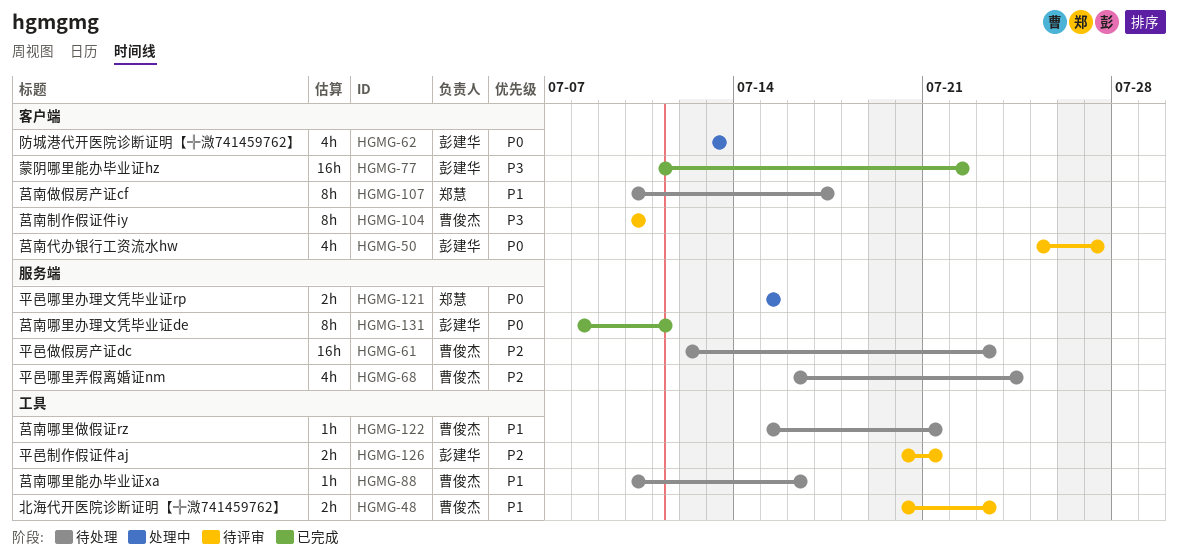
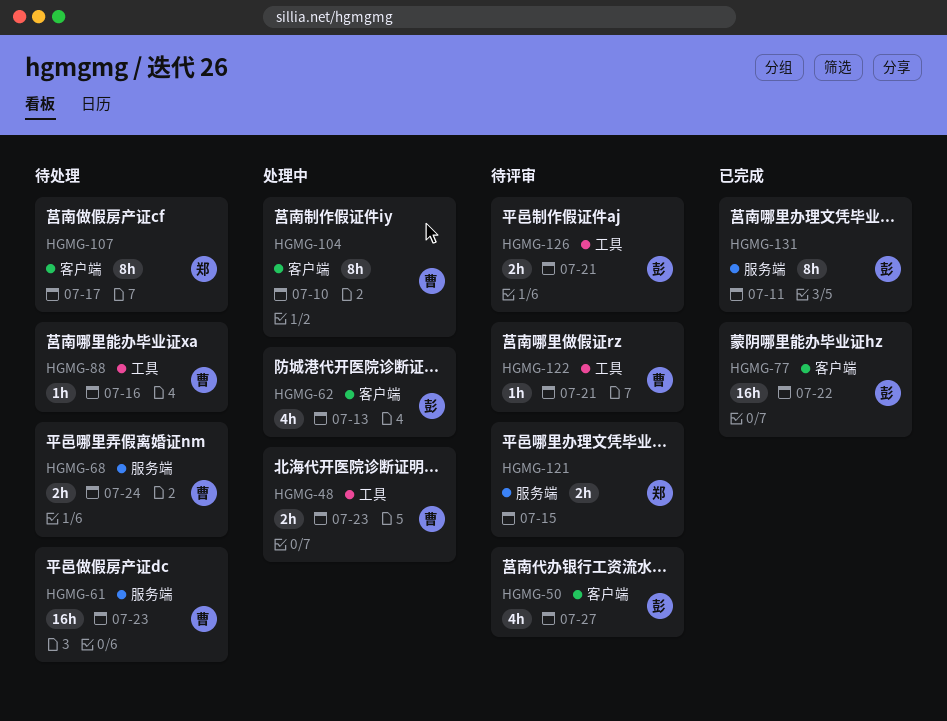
HGMG-48, status: 待评审 -> 处理中
HGMG-68, estimate: 4h -> 2h
HGMG-104, status: 待评审 -> 处理中
HGMG-121, status: 处理中 -> 待评审
HGMG-122, status: 待处理 -> 待评审

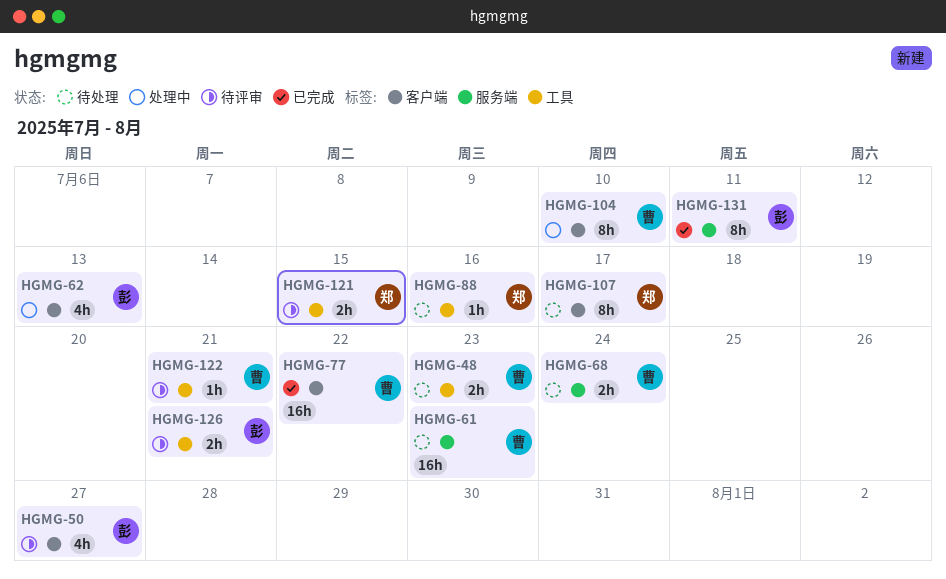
HGMG-48, status: 处理中 -> 待处理
HGMG-77, owner: 彭 -> 曹
HGMG-88, owner: 曹 -> 郑
HGMG-121, label: 服务端 -> 工具

